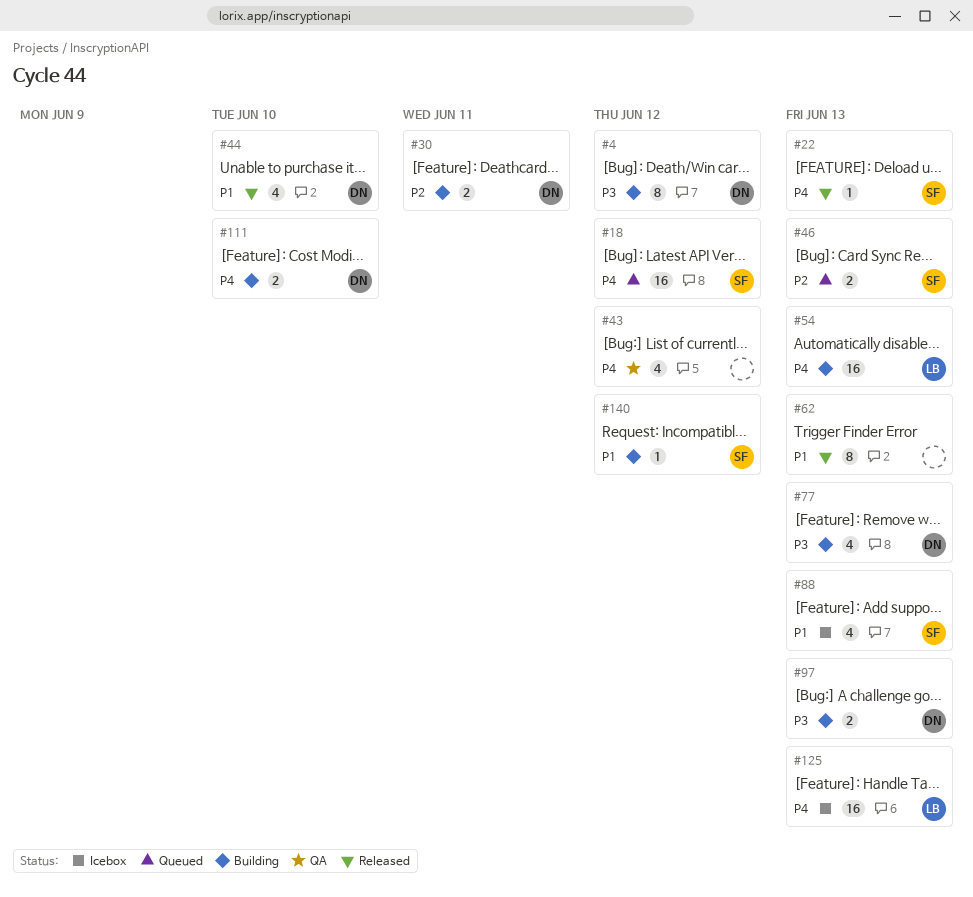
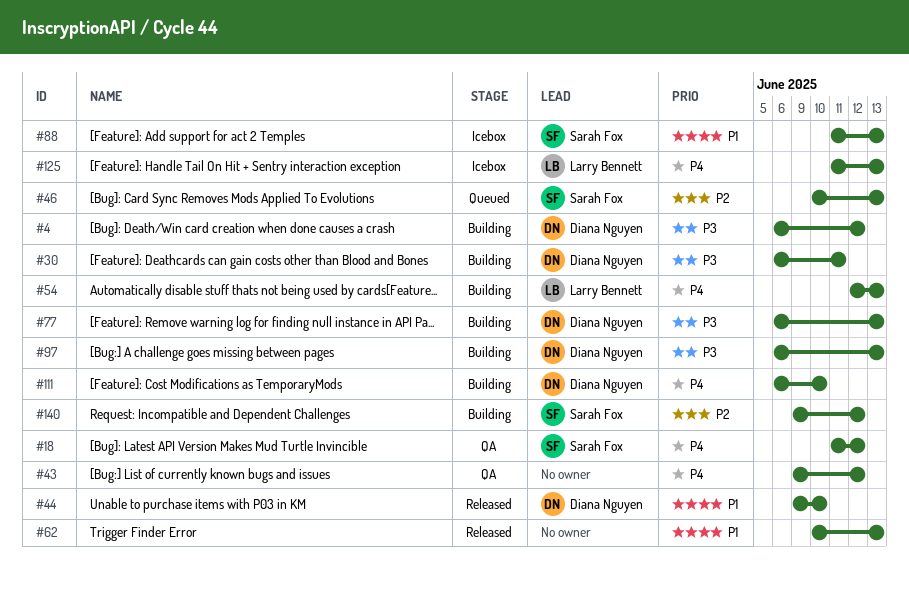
#18, status: Queued -> QA
#22: present -> none
#30, priority: P2 -> P3
#140, priority: P1 -> P2

